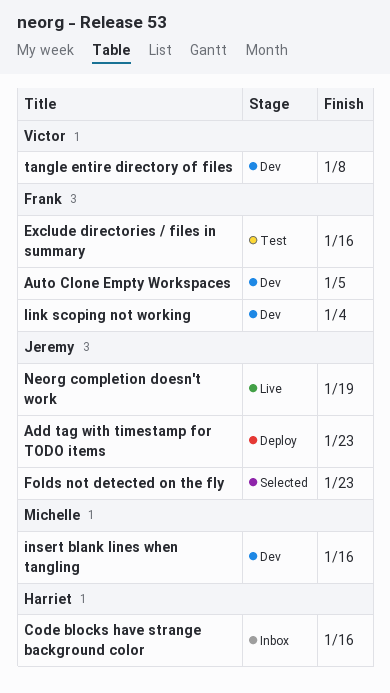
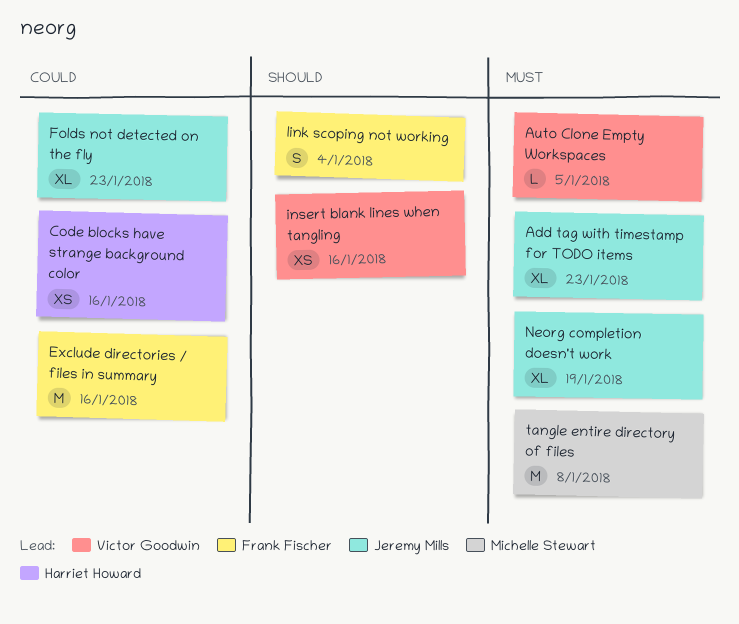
Auto Clone Empty Workspaces, owner: Frank Fischer -> Victor Goodwin
insert blank lines when tangling, owner: Michelle Stewart -> Victor Goodwin
tangle entire directory of files, owner: Victor Goodwin -> Michelle Stewart

